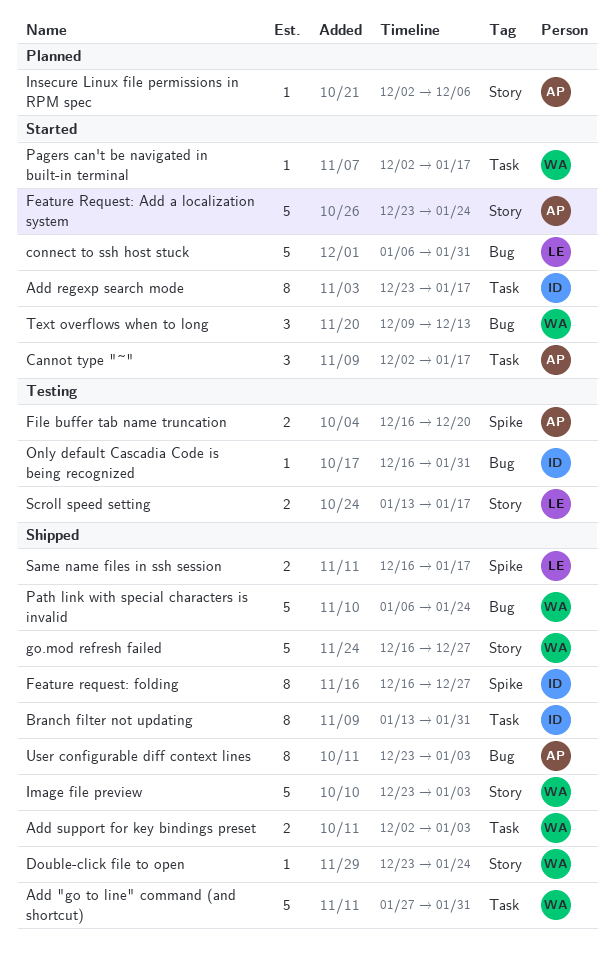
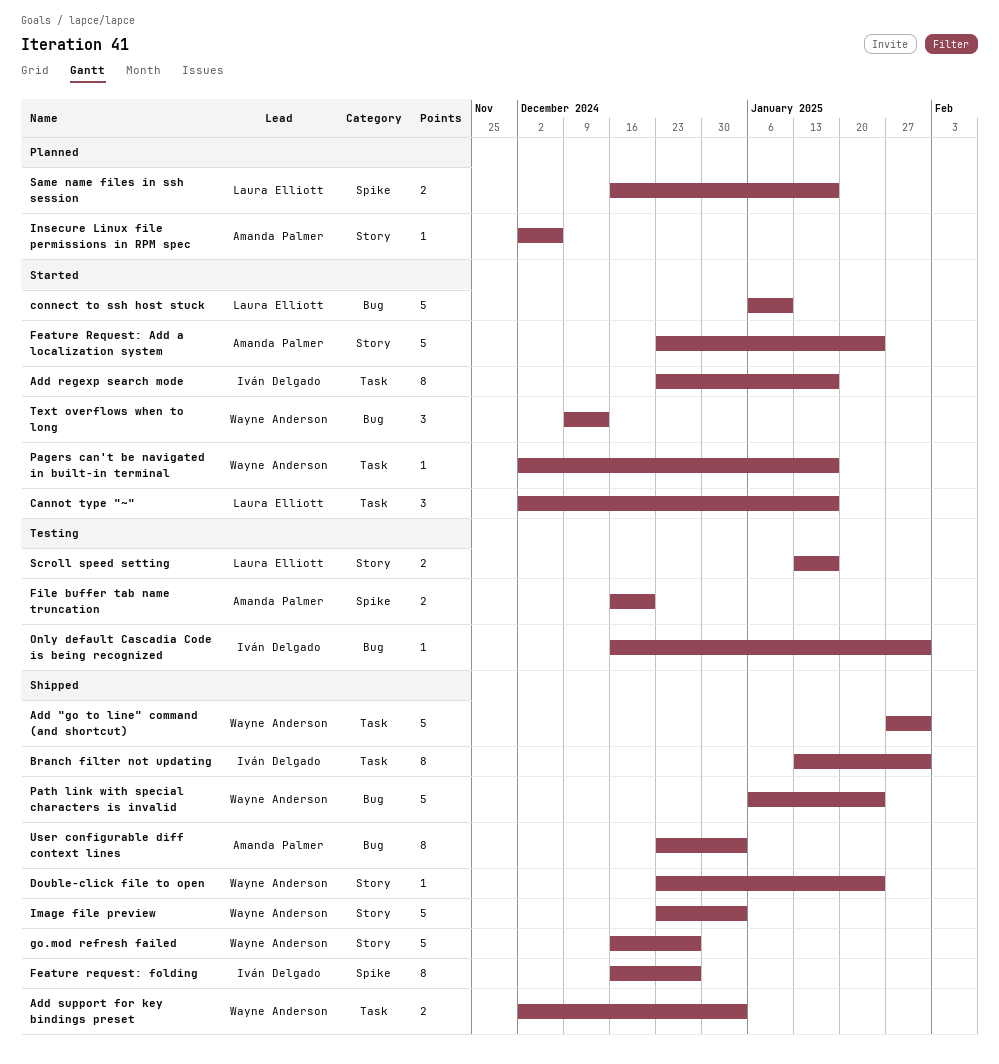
Cannot type "~", owner: Amanda Palmer -> Laura Elliott
connect to ssh host stuck, due: Jan 31 -> Jan 10
Same name files in ssh session, status: Shipped -> Planned

